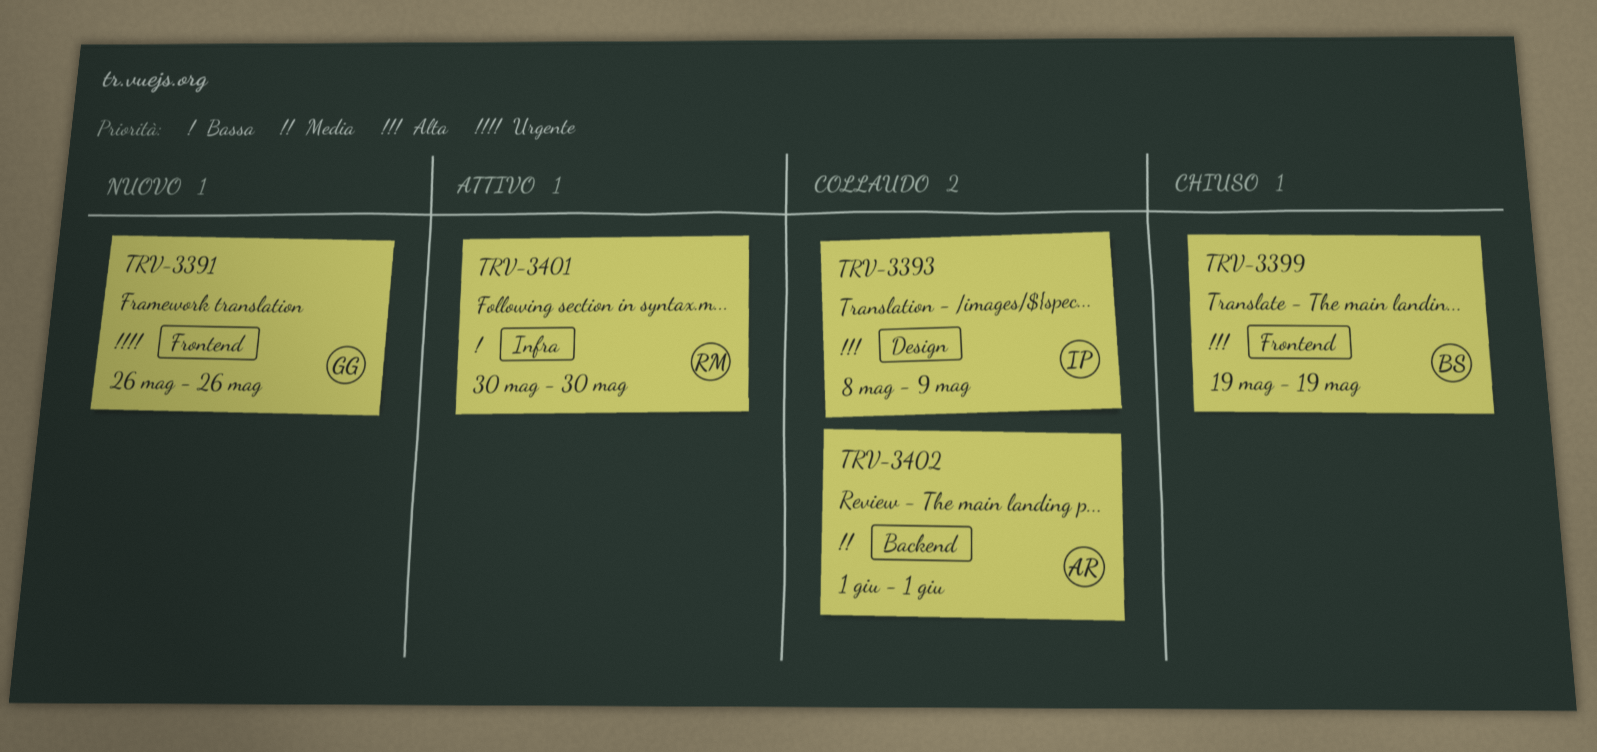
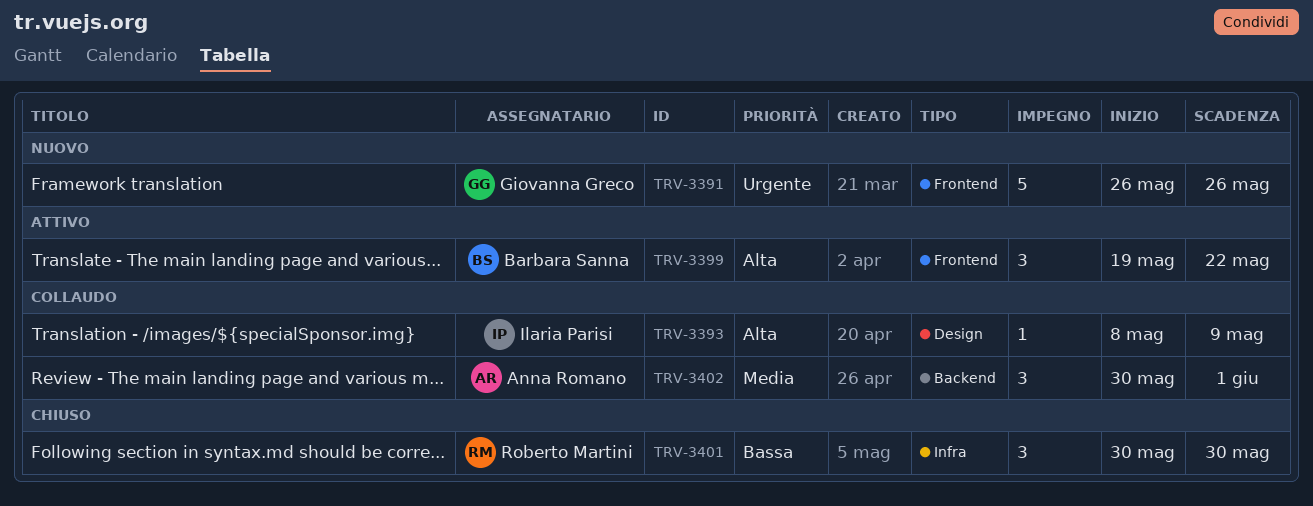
TRV-3399, status: Chiuso -> Attivo
TRV-3399, due: May 19 -> May 22
TRV-3401, status: Attivo -> Chiuso
TRV-3402, start: Jun 1 -> May 30

